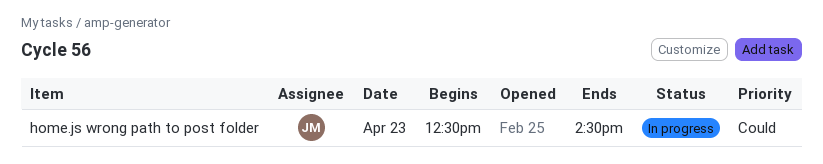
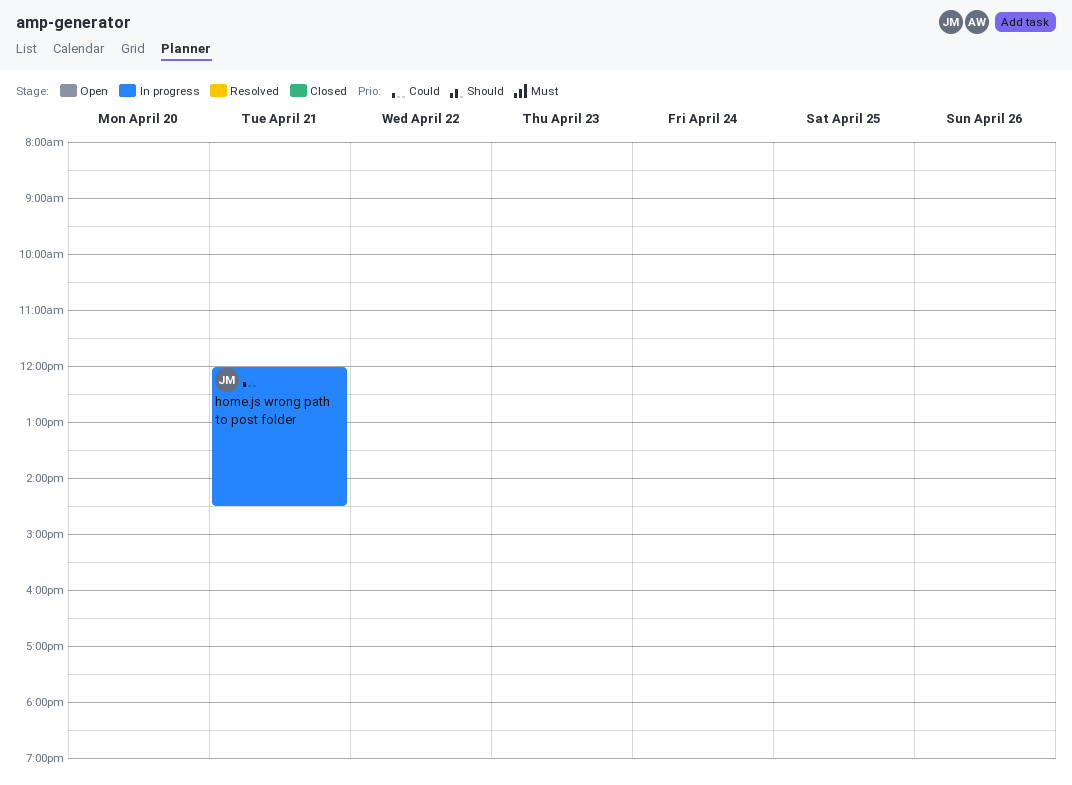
home.js wrong path to post folder, day: Apr 23 -> Apr 21
home.js wrong path to post folder, begins: 12:30 -> 12:00

